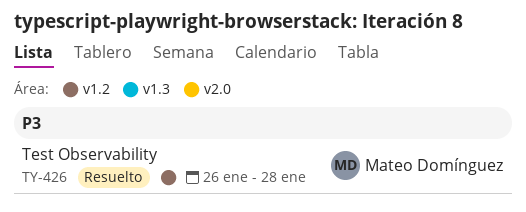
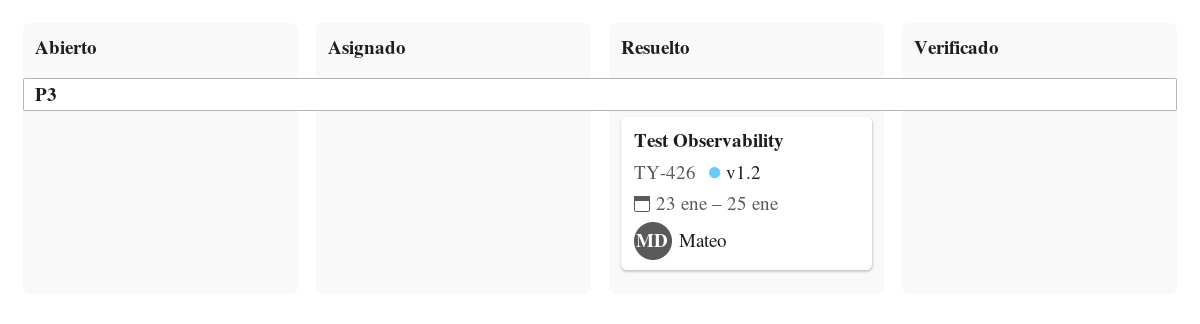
TY-426, start: Jan 26 -> Jan 23
TY-426, due: Jan 28 -> Jan 25

